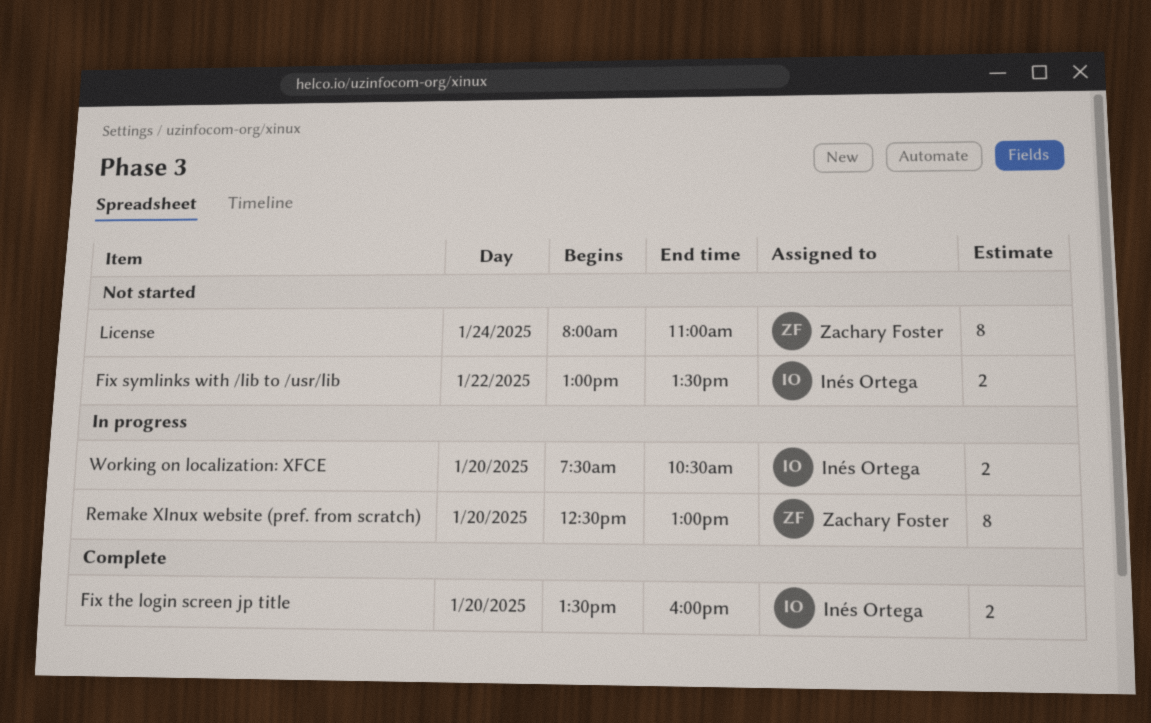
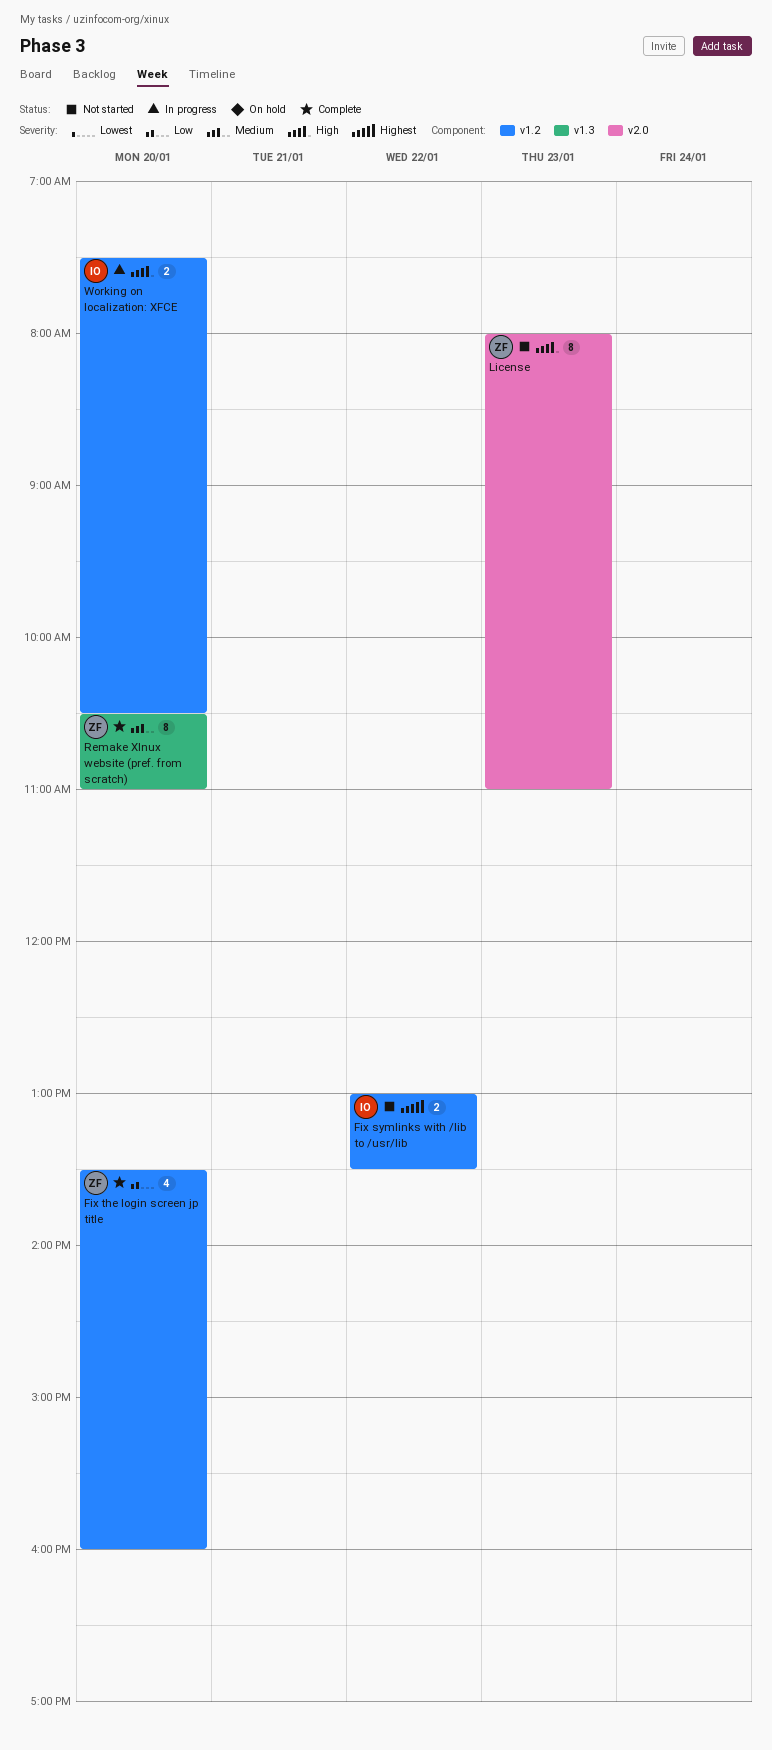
Fix the login screen jp title, owner: Inés Ortega -> Zachary Foster
Fix the login screen jp title, estimate: 2 -> 4
License, day: Jan 24 -> Jan 23
Remake XInux website (pref. from scratch), status: In progress -> Complete
Remake XInux website (pref. from scratch), begins: 12:30 -> 10:30
Remake XInux website (pref. from scratch), ends: 13:00 -> 11:00

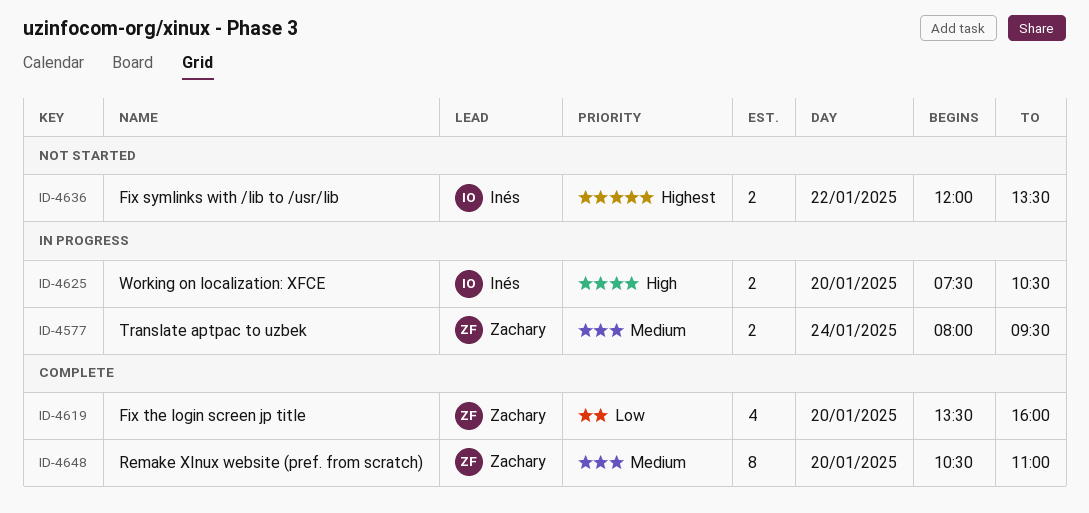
Fix symlinks with /lib to /usr/lib, begins: 13:00 -> 12:00
License: present -> none
Translate aptpac to uzbek: none -> present

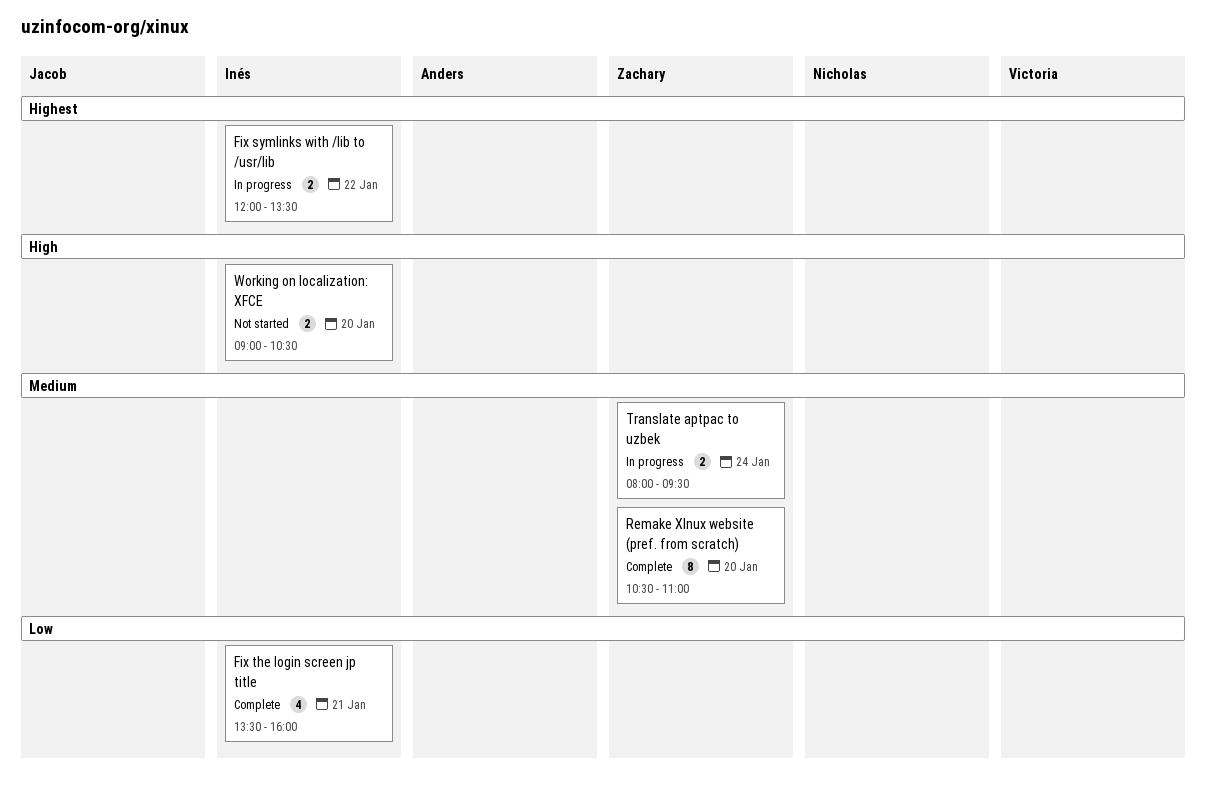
Fix symlinks with /lib to /usr/lib, status: Not started -> In progress
Fix the login screen jp title, owner: Zachary -> Inés
Fix the login screen jp title, day: Jan 20 -> Jan 21
Working on localization: XFCE, status: In progress -> Not started
Working on localization: XFCE, begins: 07:30 -> 09:00

